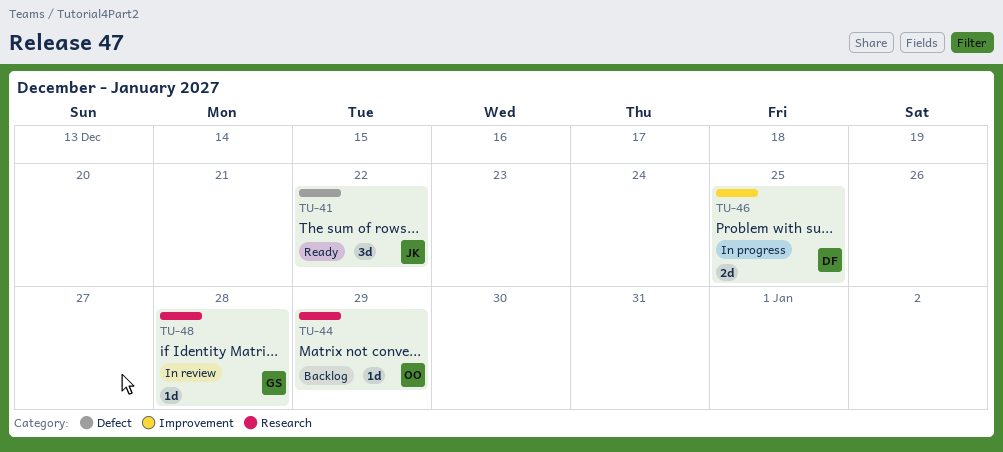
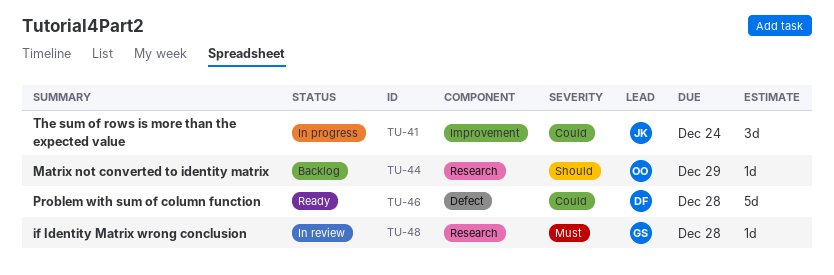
TU-41, status: Ready -> In progress
TU-41, label: Defect -> Improvement
TU-41, due: Dec 22 -> Dec 24
TU-46, status: In progress -> Ready
TU-46, label: Improvement -> Defect
TU-46, estimate: 2d -> 5d
TU-46, due: Dec 25 -> Dec 28

